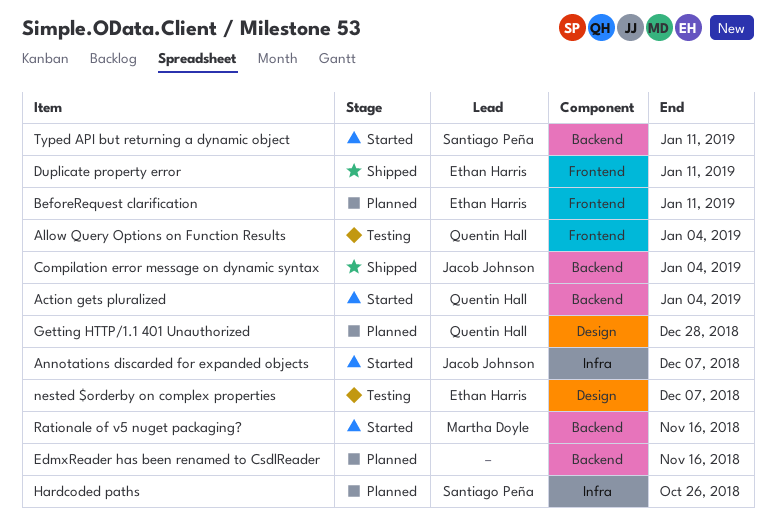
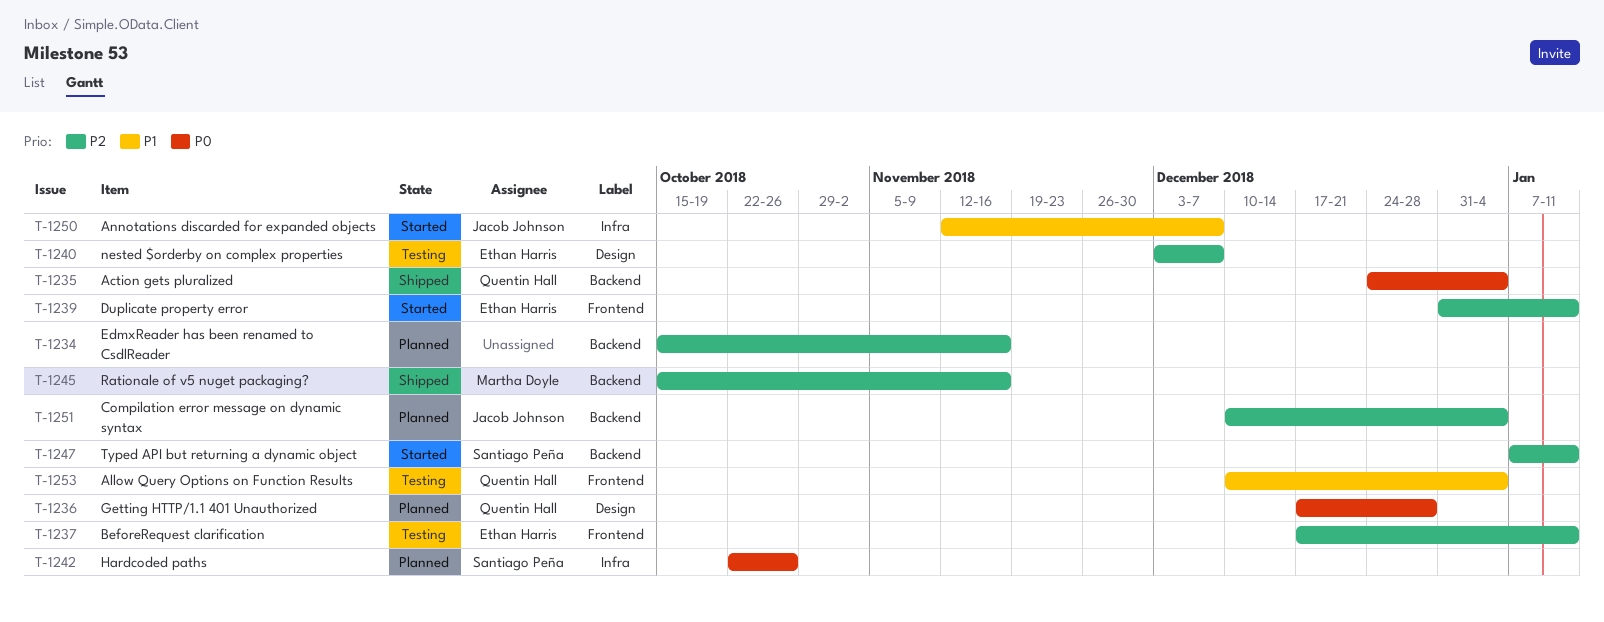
Action gets pluralized, status: Started -> Shipped
BeforeRequest clarification, status: Planned -> Testing
Compilation error message on dynamic syntax, status: Shipped -> Planned
Duplicate property error, status: Shipped -> Started
Rationale of v5 nuget packaging?, status: Started -> Shipped

